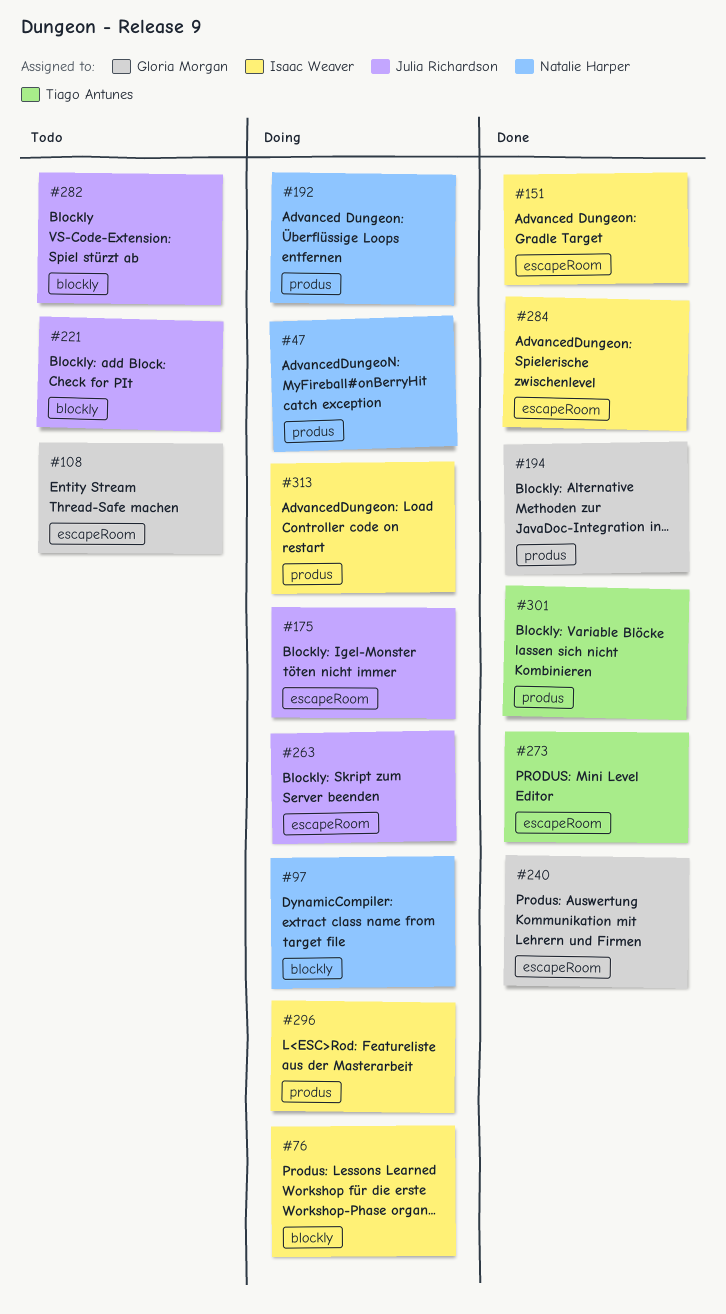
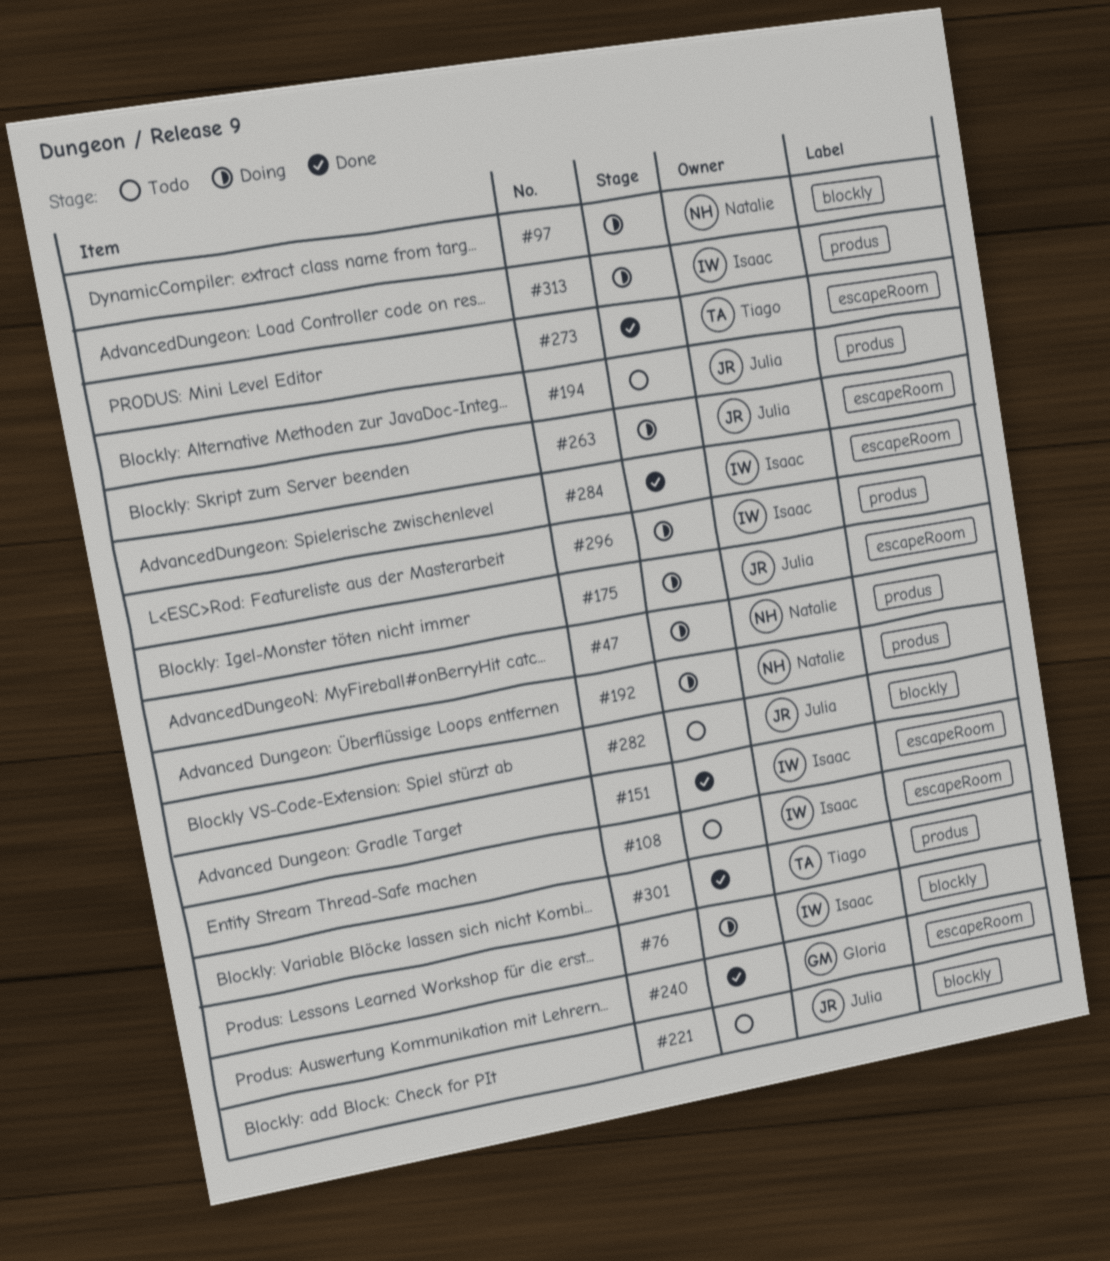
#108, owner: Gloria Morgan -> Isaac Weaver
#194, status: Done -> Todo
#194, owner: Gloria Morgan -> Julia Richardson

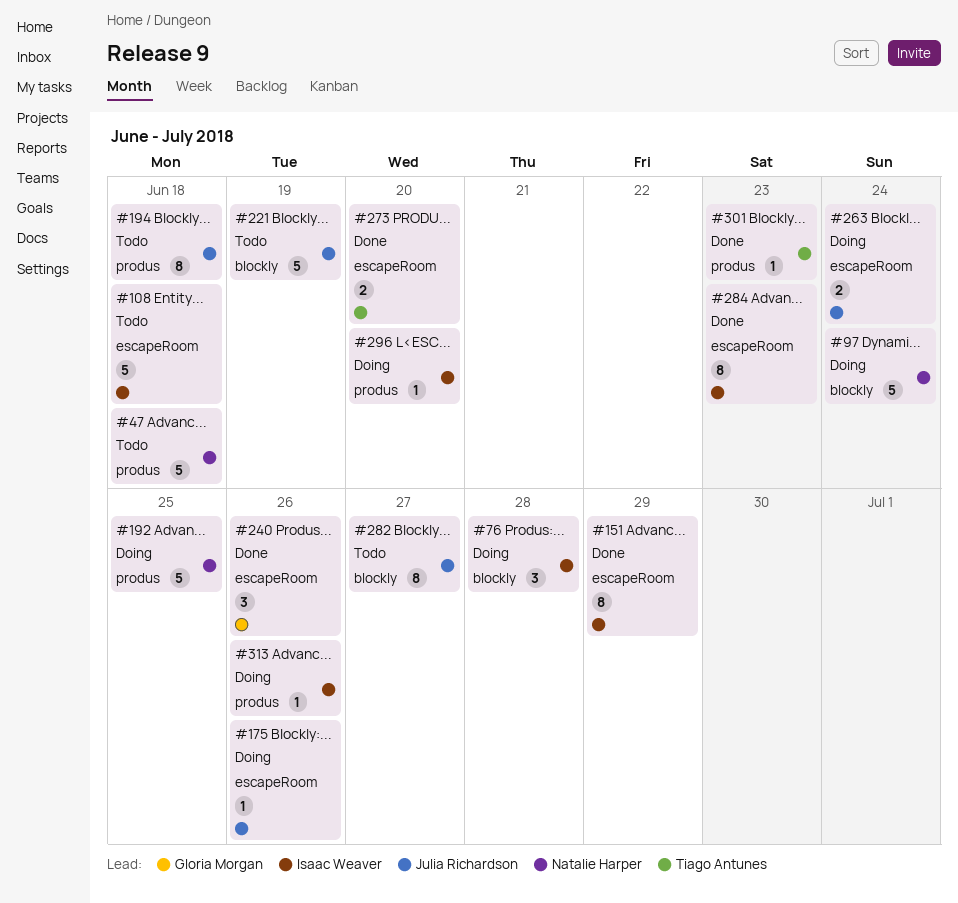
#47, status: Doing -> Todo

